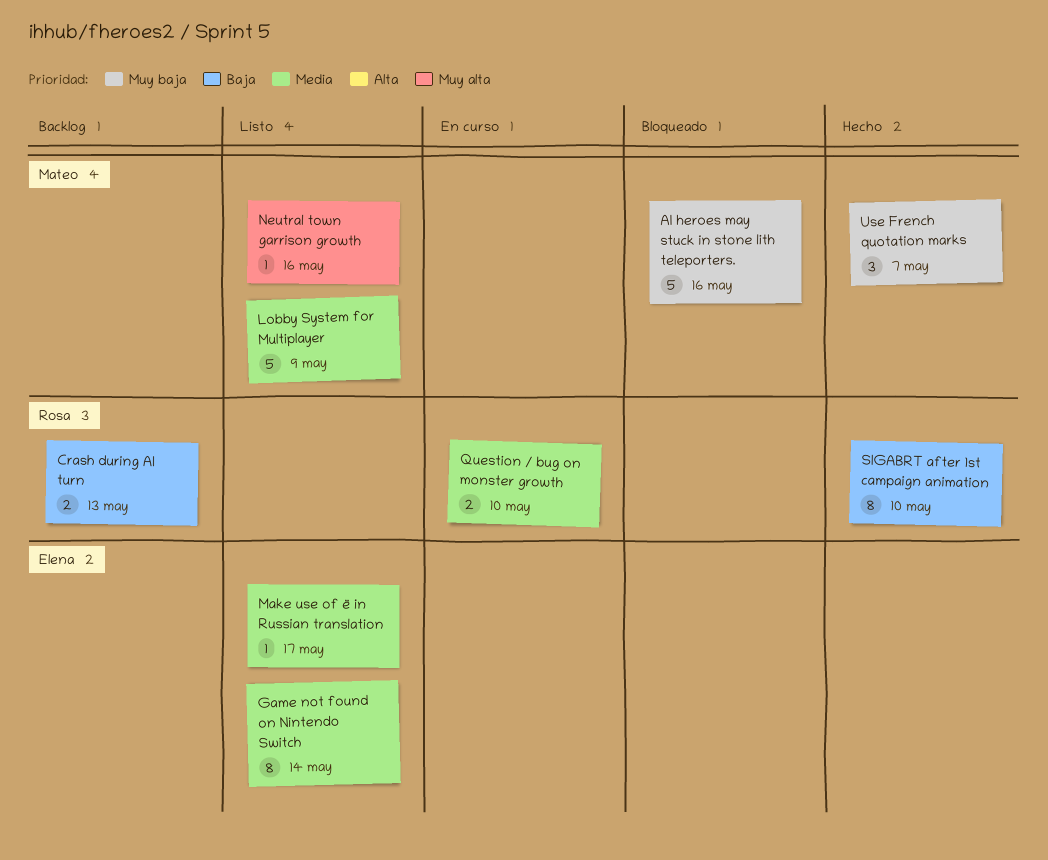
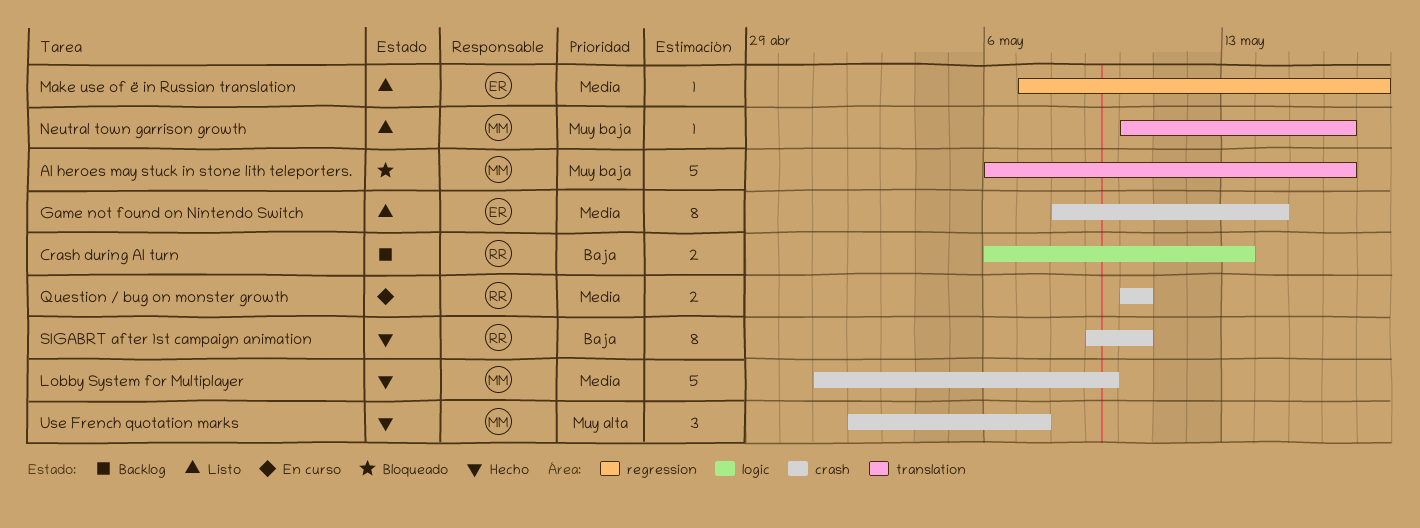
Lobby System for Multiplayer, status: Listo -> Hecho
Neutral town garrison growth, priority: Muy alta -> Muy baja
Use French quotation marks, priority: Muy baja -> Muy alta

